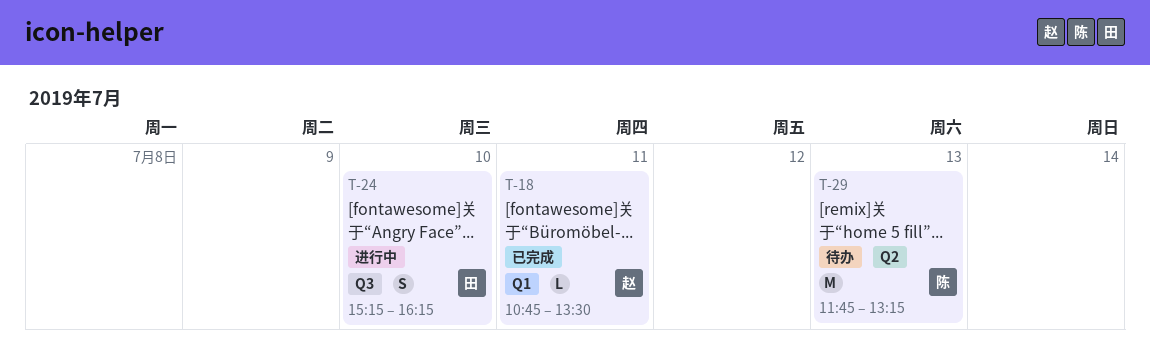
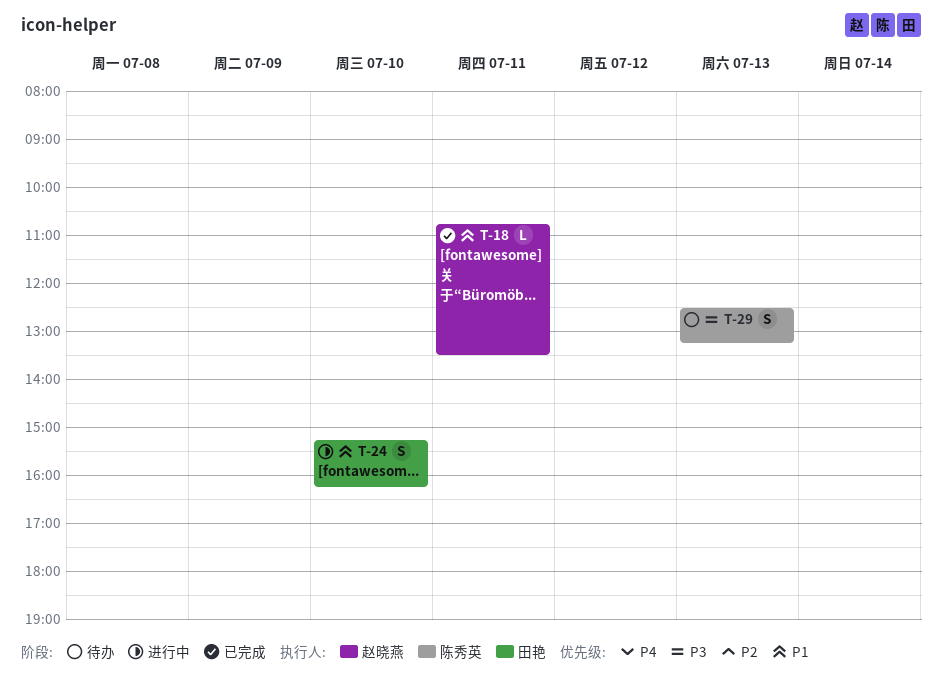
T-29, estimate: M -> S
T-29, begins: 11:45 -> 12:30

